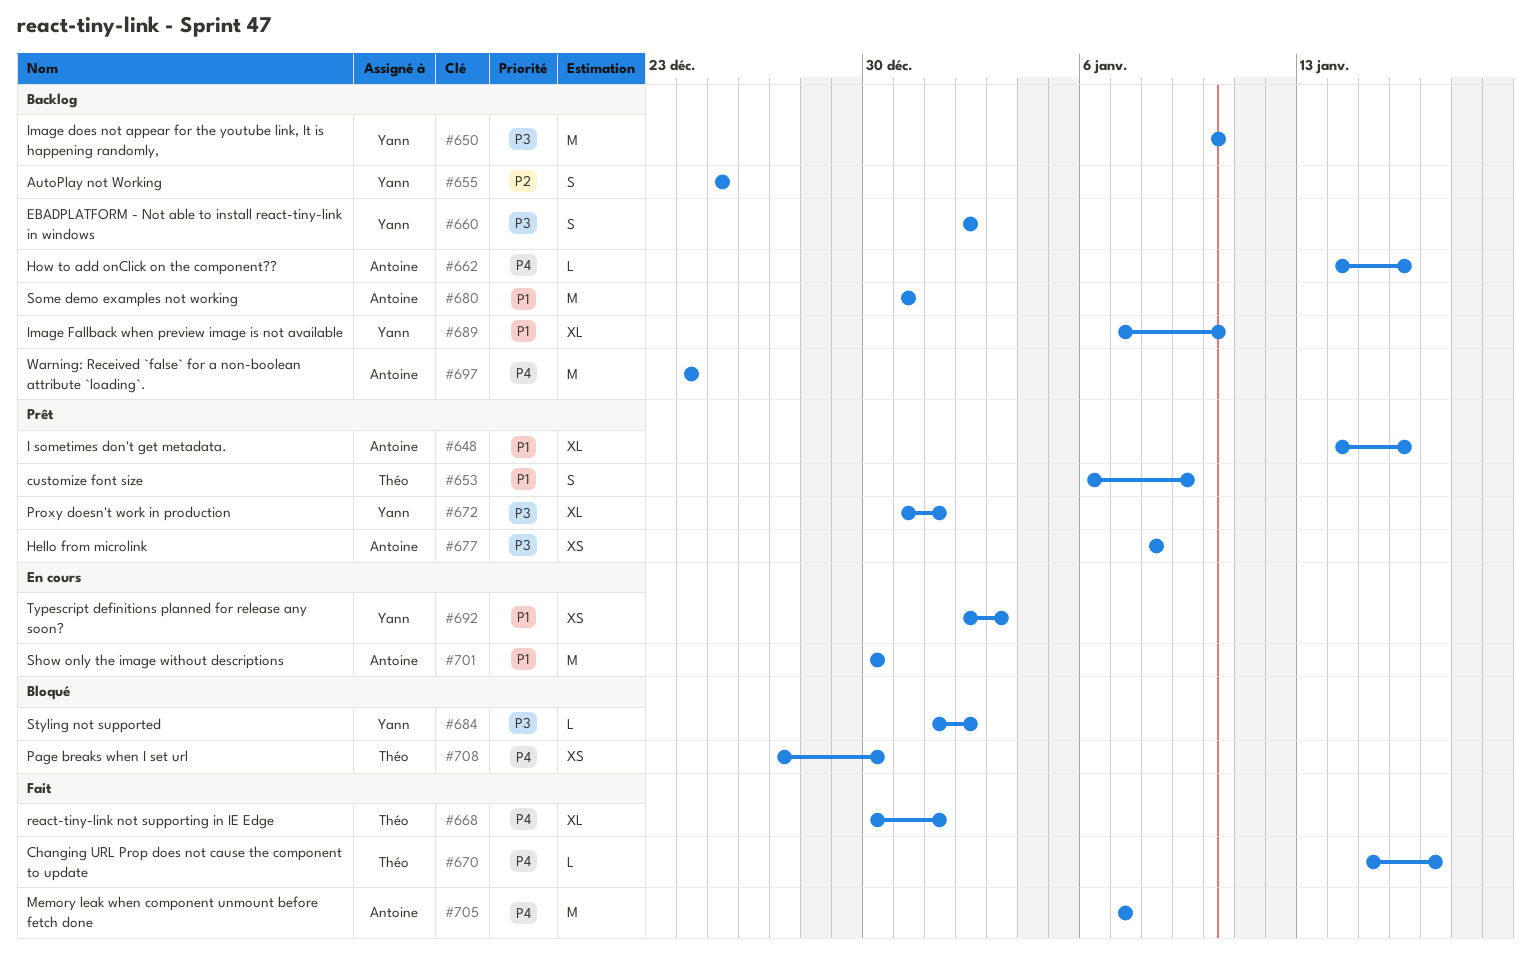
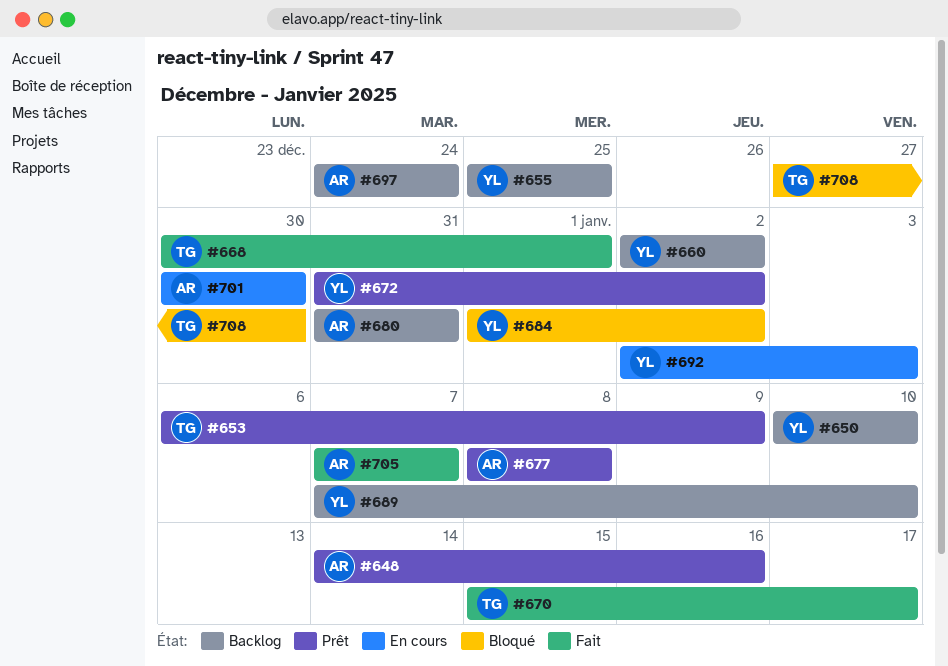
#662: present -> none
#672, due: Jan 1 -> Jan 2

